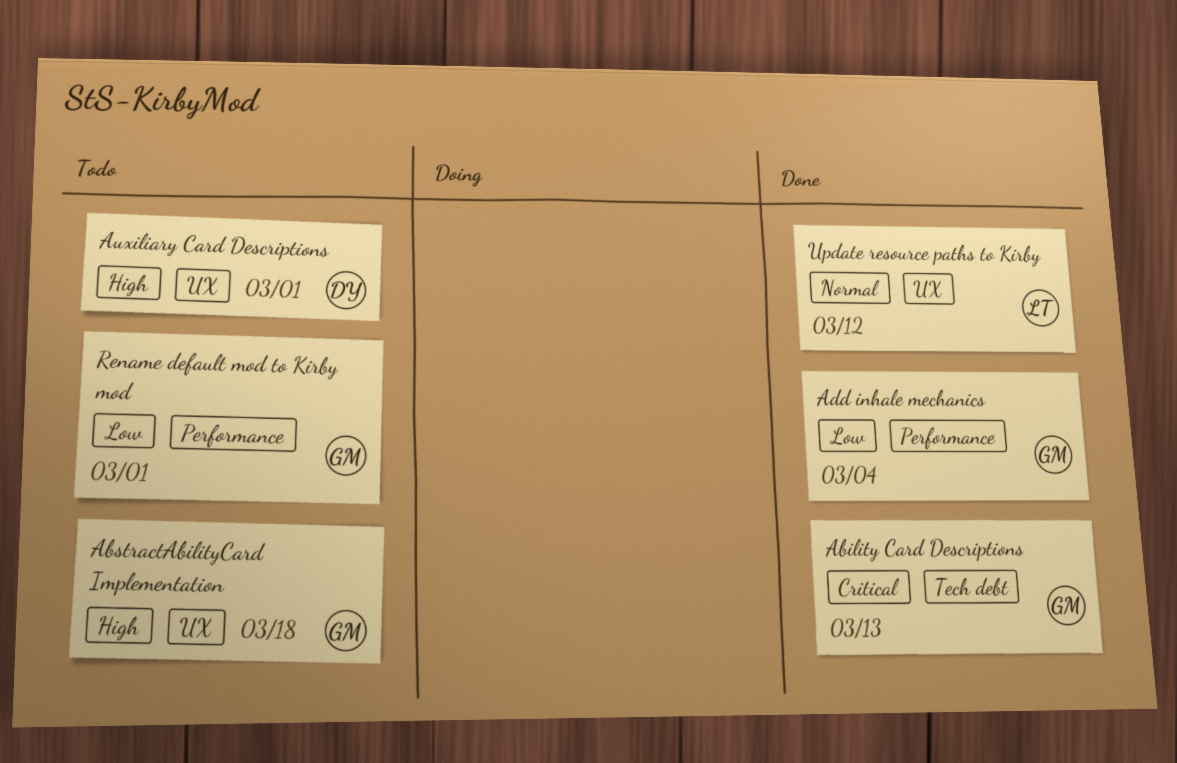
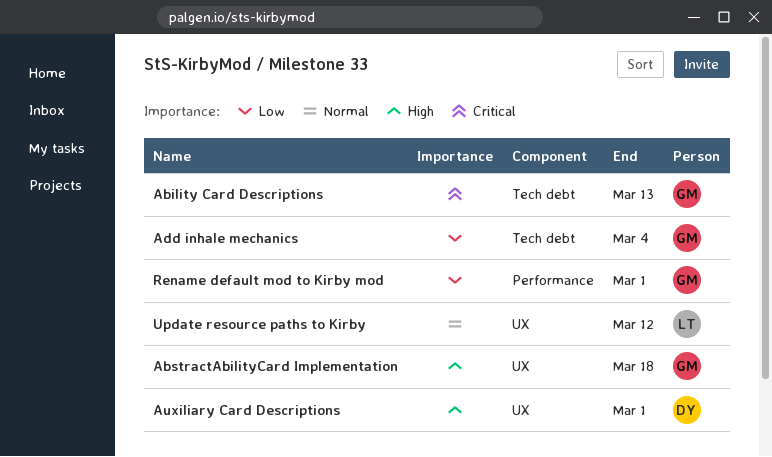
Add inhale mechanics, label: Performance -> Tech debt

